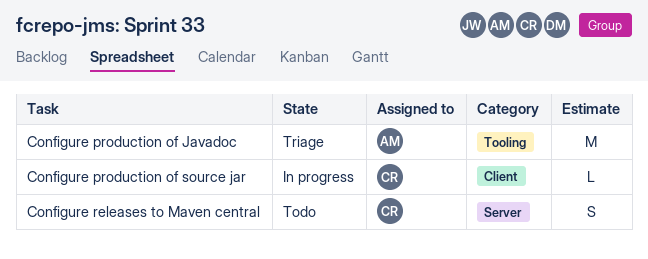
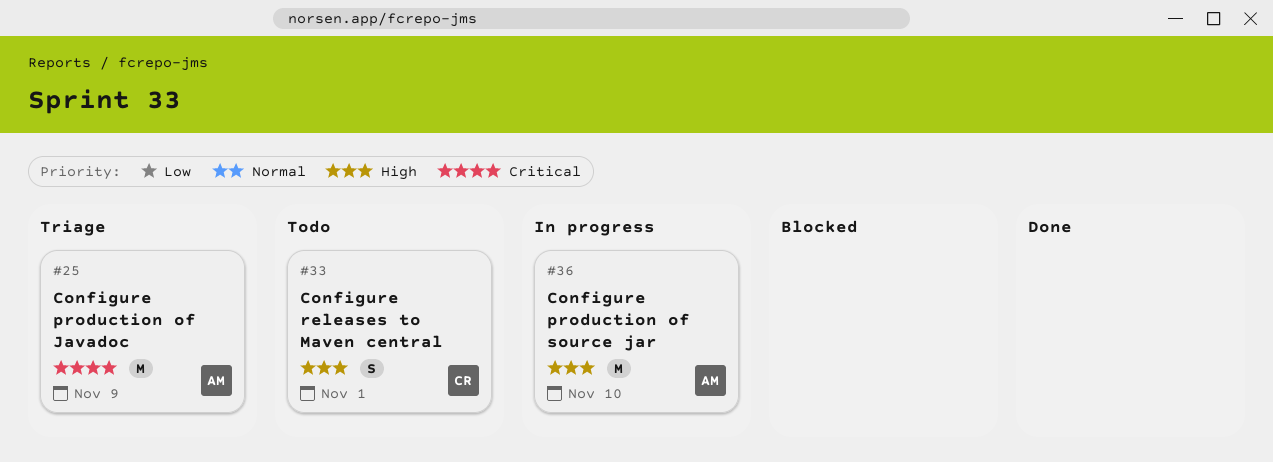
Configure production of source jar, owner: CR -> AM
Configure production of source jar, estimate: L -> M

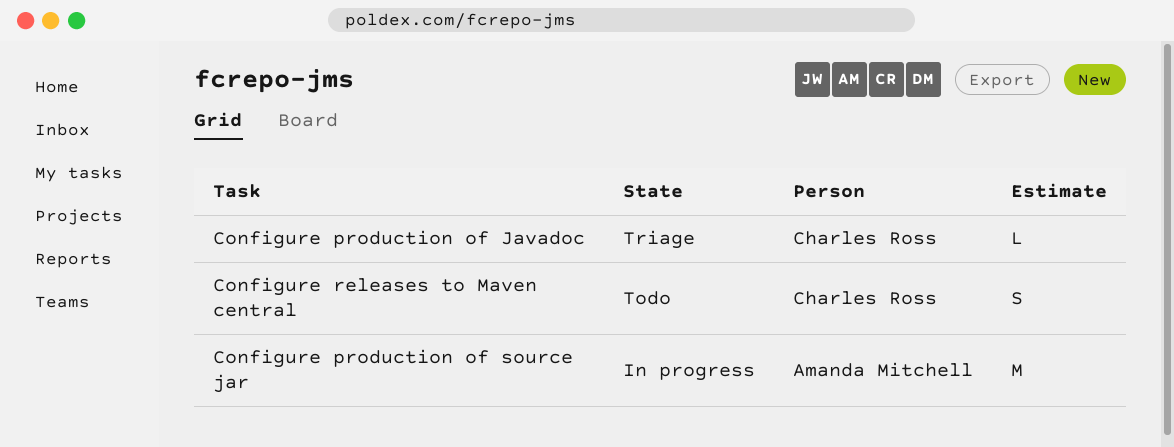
Configure production of Javadoc, owner: Amanda Mitchell -> Charles Ross
Configure production of Javadoc, estimate: M -> L

